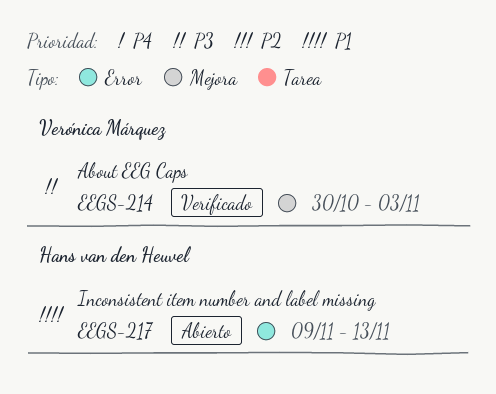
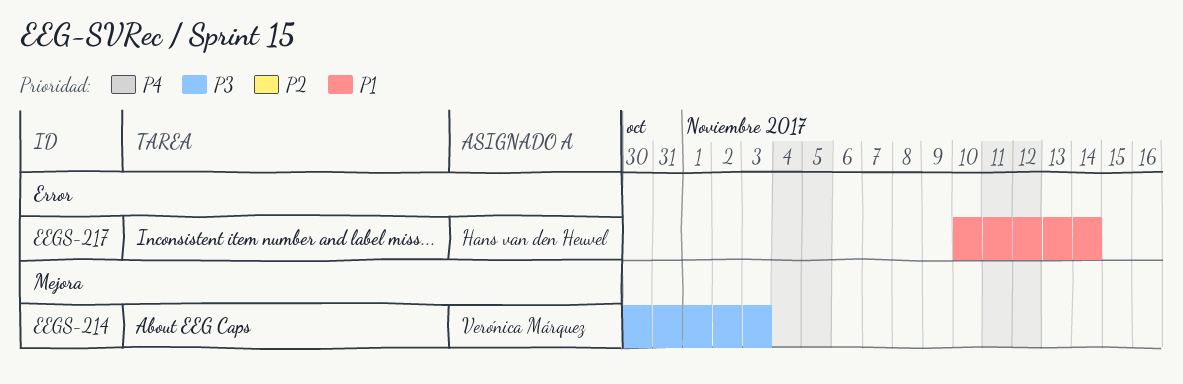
EEGS-217, start: Nov 9 -> Nov 10
EEGS-217, due: Nov 13 -> Nov 14

